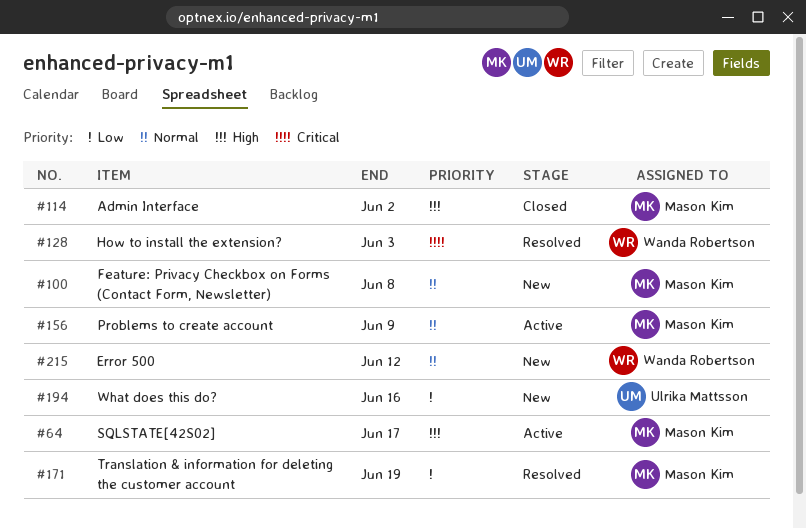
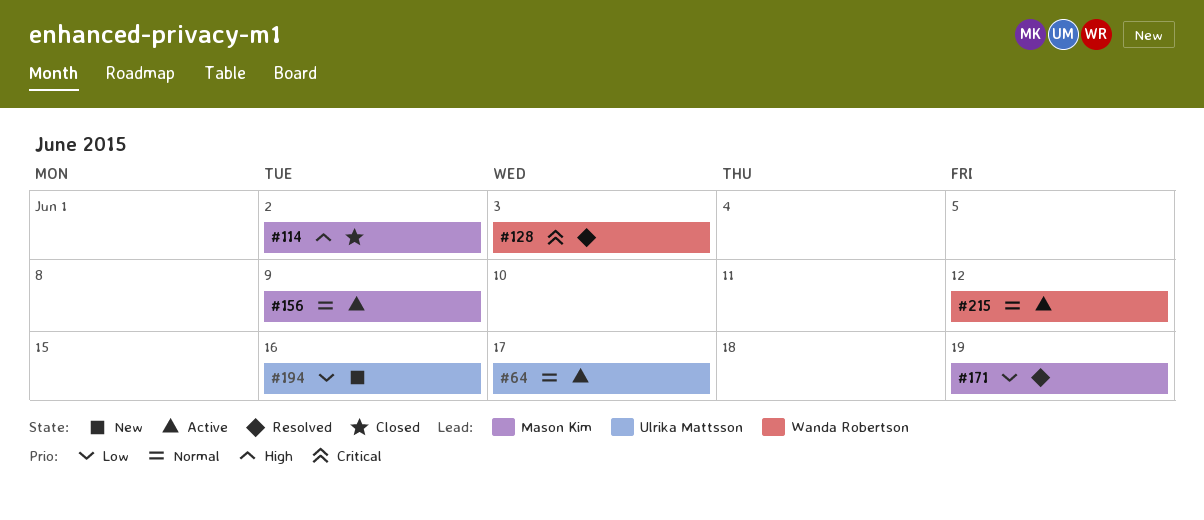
#64, owner: Mason Kim -> Ulrika Mattsson
#64, priority: High -> Normal
#100: present -> none
#215, status: New -> Active

